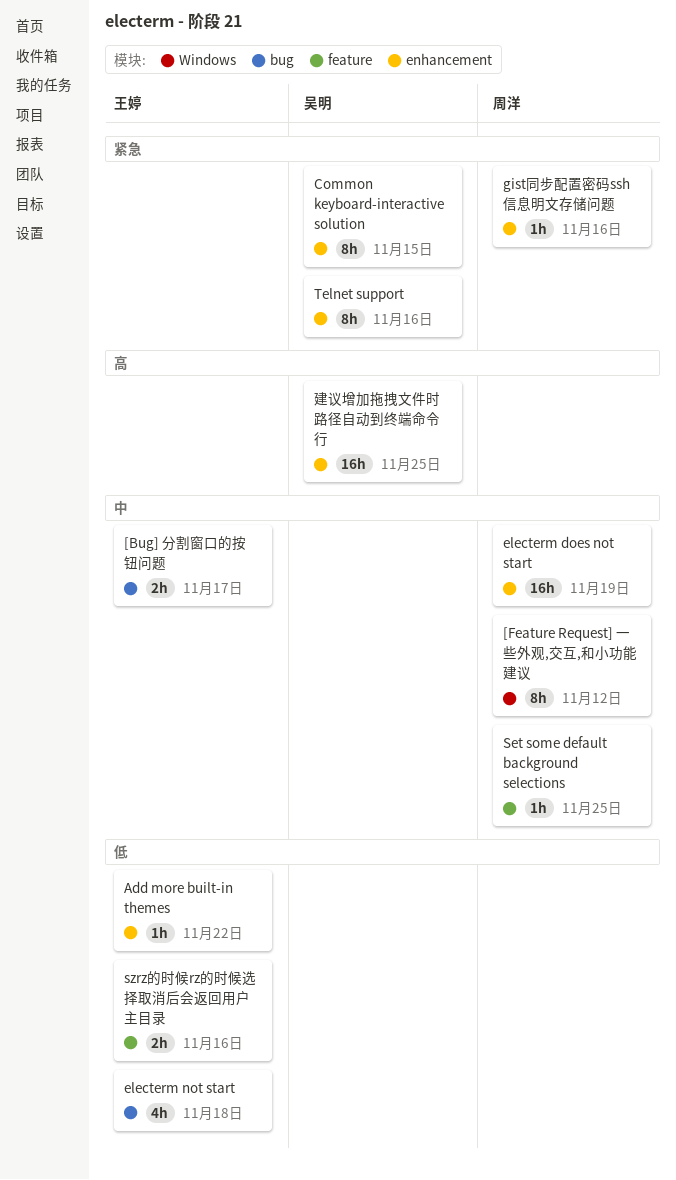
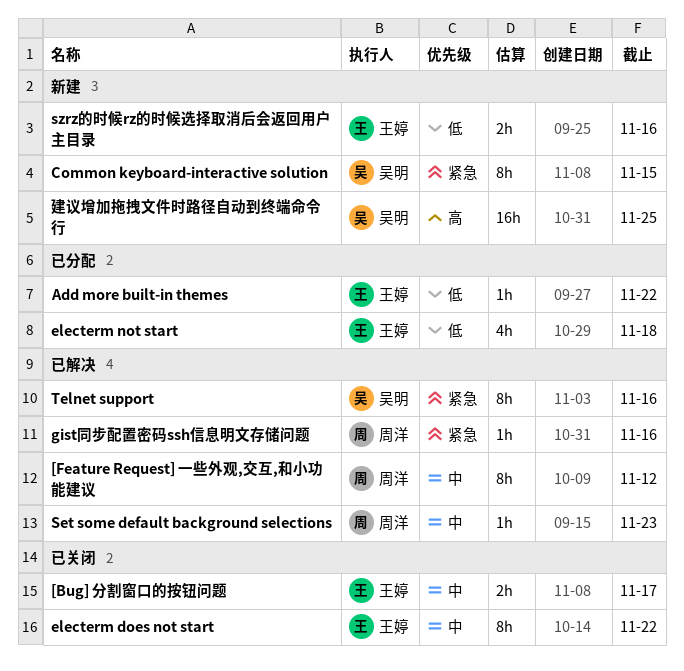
electerm does not start, owner: 周洋 -> 王婷
electerm does not start, estimate: 16h -> 8h
electerm does not start, due: Nov 19 -> Nov 22
Set some default background selections, due: Nov 25 -> Nov 23

